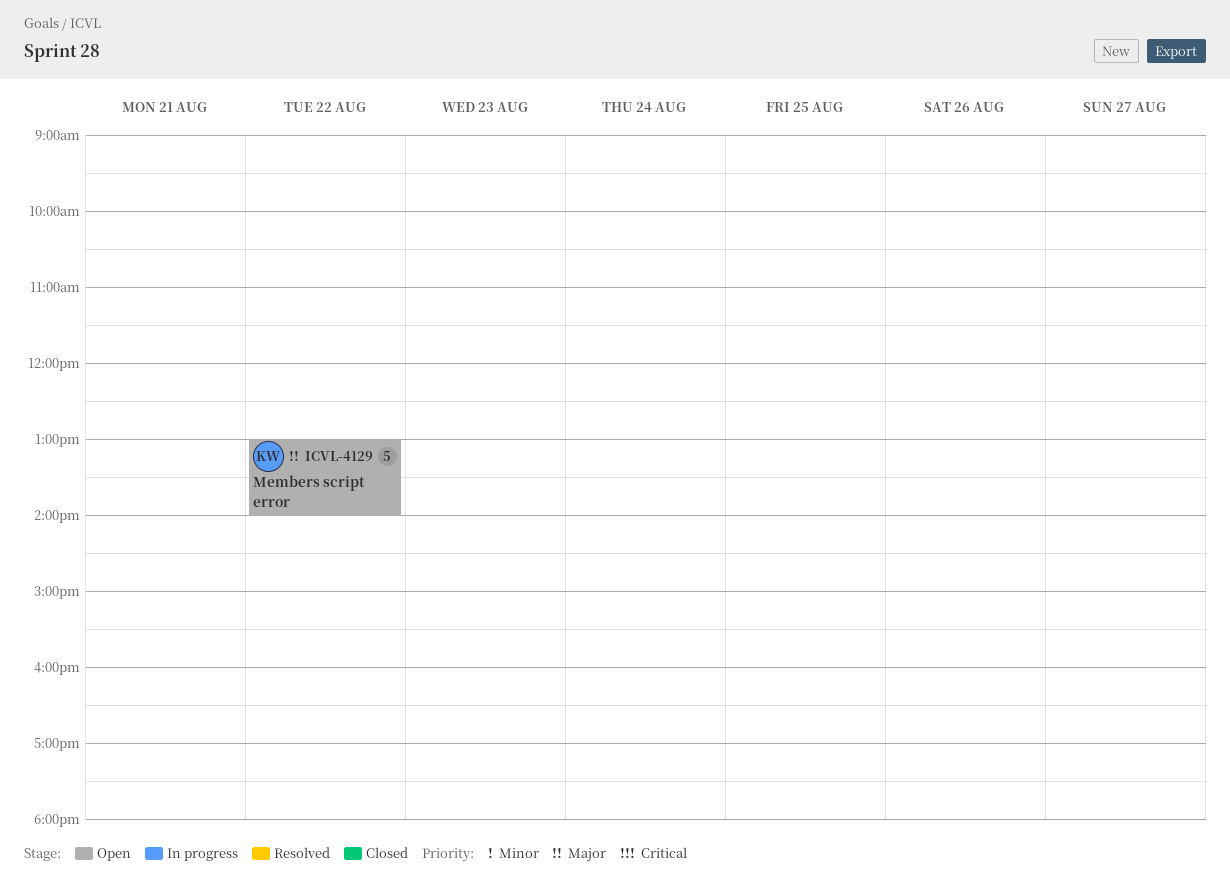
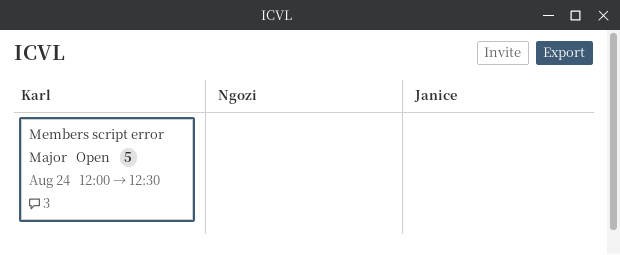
Members script error, day: Aug 22 -> Aug 24
Members script error, begins: 13:00 -> 12:00
Members script error, ends: 14:00 -> 12:30

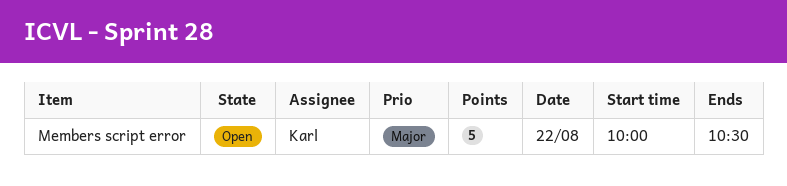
Members script error, day: Aug 24 -> Aug 22
Members script error, begins: 12:00 -> 10:00
Members script error, ends: 12:30 -> 10:30

